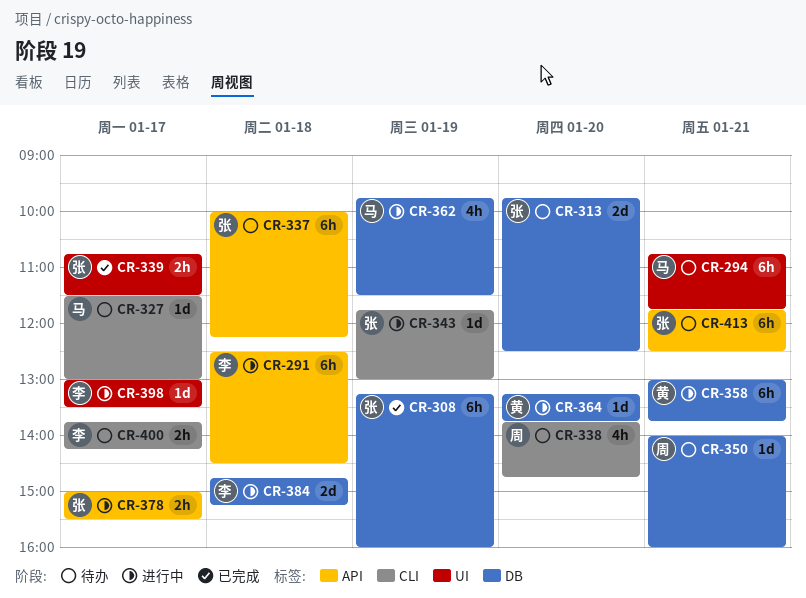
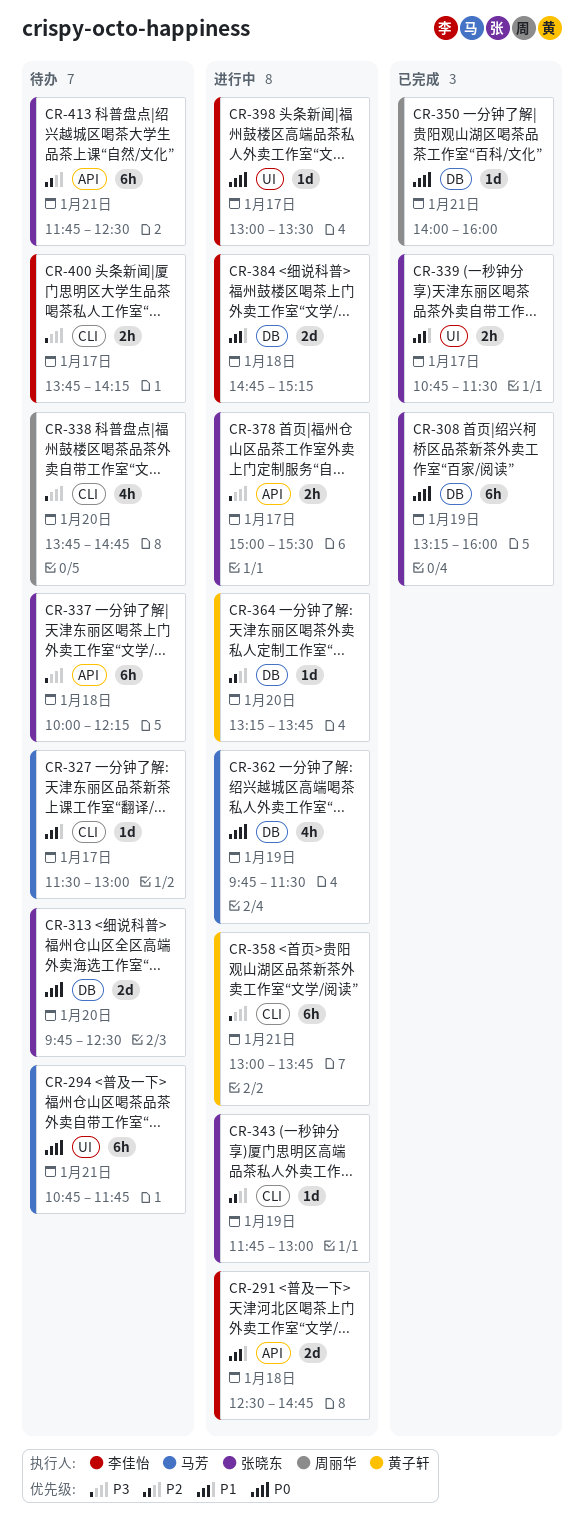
CR-291, estimate: 6h -> 2d
CR-291, ends: 14:30 -> 14:45
CR-350, status: 待办 -> 已完成
CR-358, label: DB -> CLI

